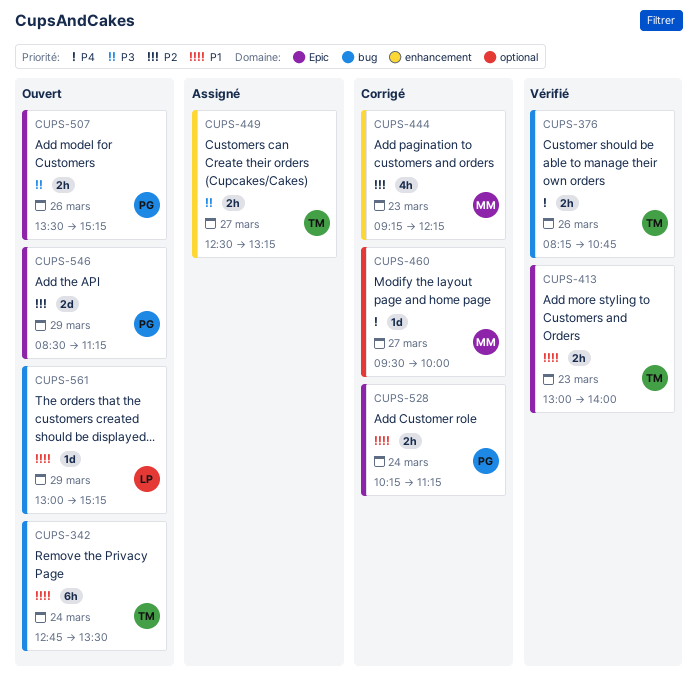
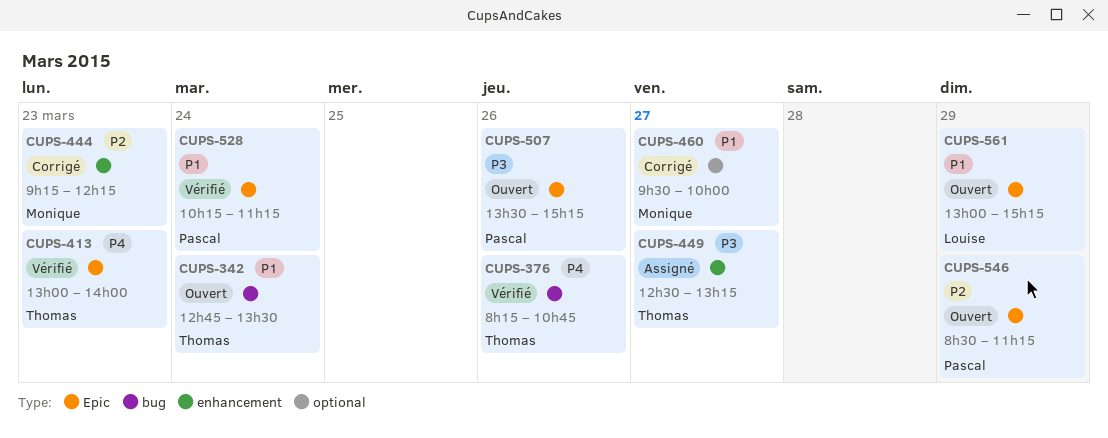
CUPS-413, priority: P1 -> P4
CUPS-460, priority: P4 -> P1
CUPS-528, status: Corrigé -> Vérifié
CUPS-561, label: bug -> Epic

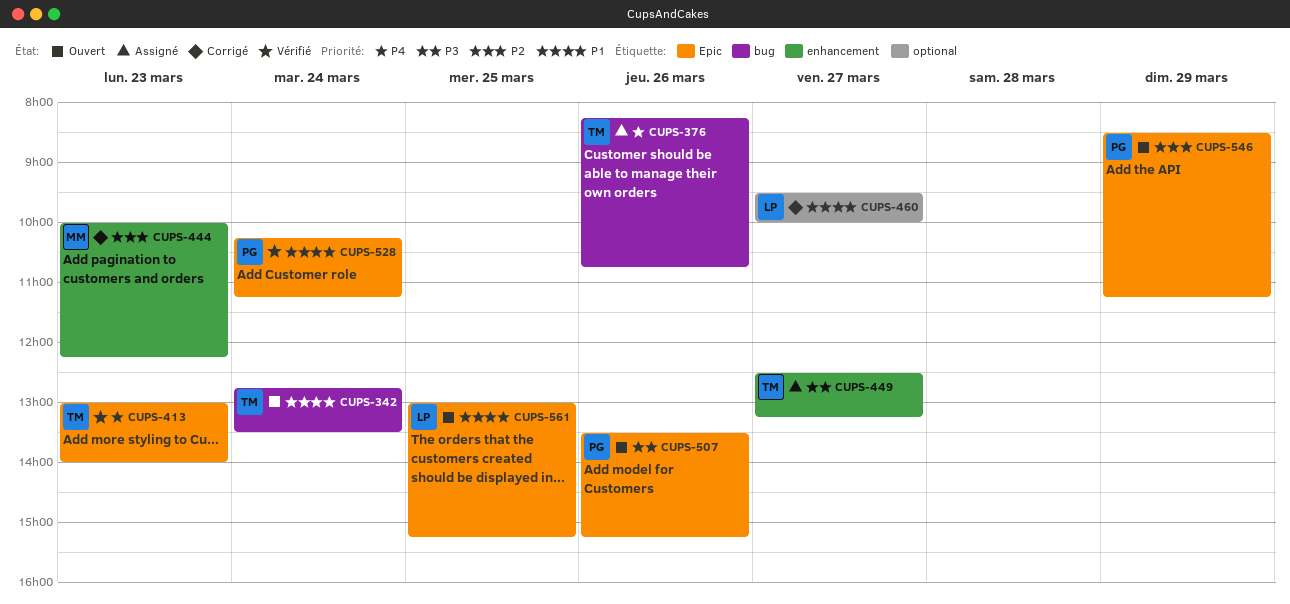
CUPS-376, status: Vérifié -> Assigné
CUPS-444, begins: 09:15 -> 10:00
CUPS-460, owner: Monique -> Louise
CUPS-561, day: Mar 29 -> Mar 25

